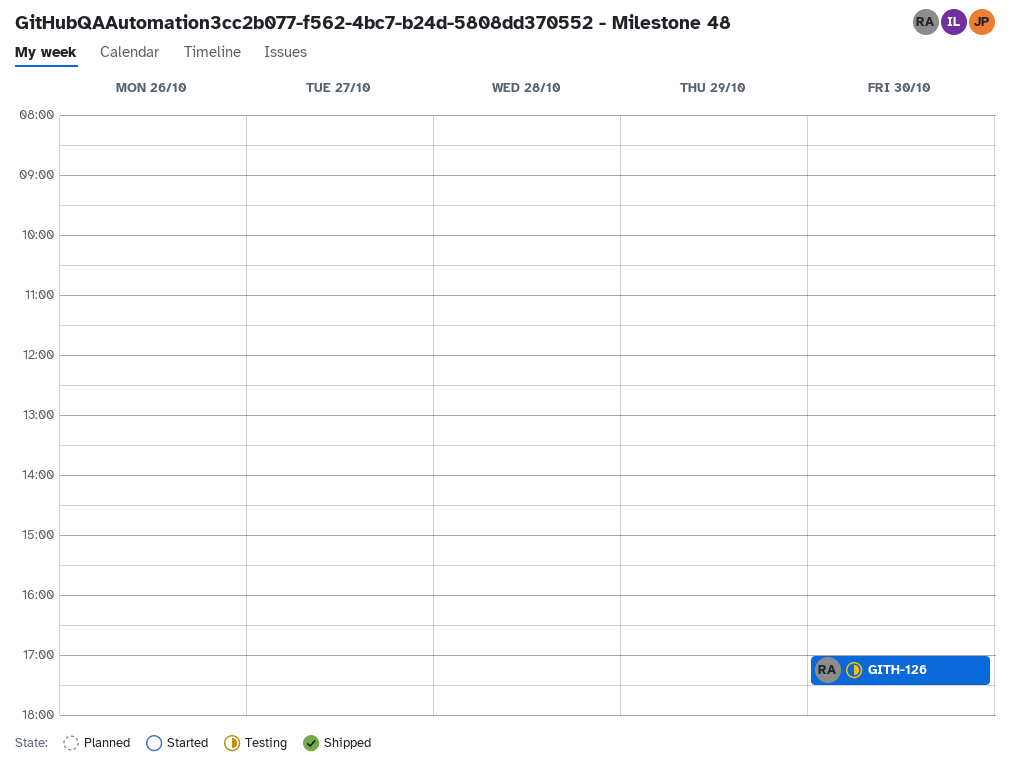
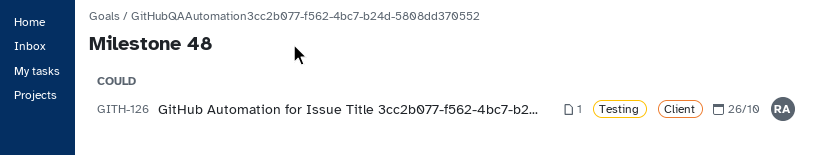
GITH-126, day: Oct 30 -> Oct 26

